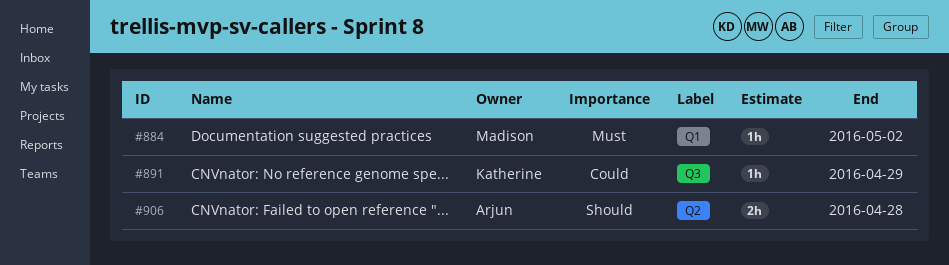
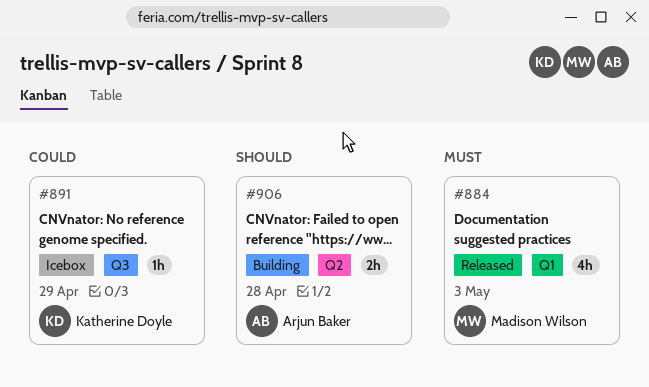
#884, estimate: 1h -> 4h
#884, due: May 2 -> May 3

